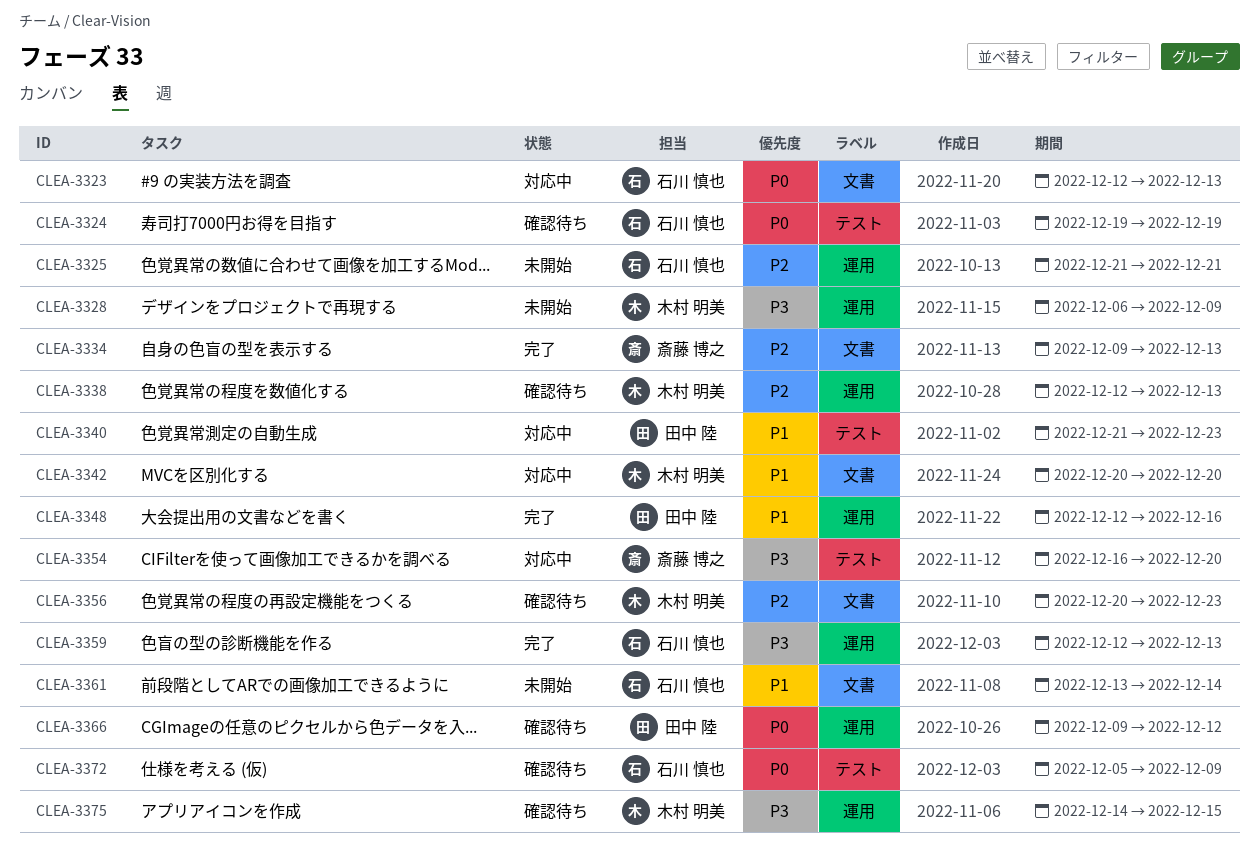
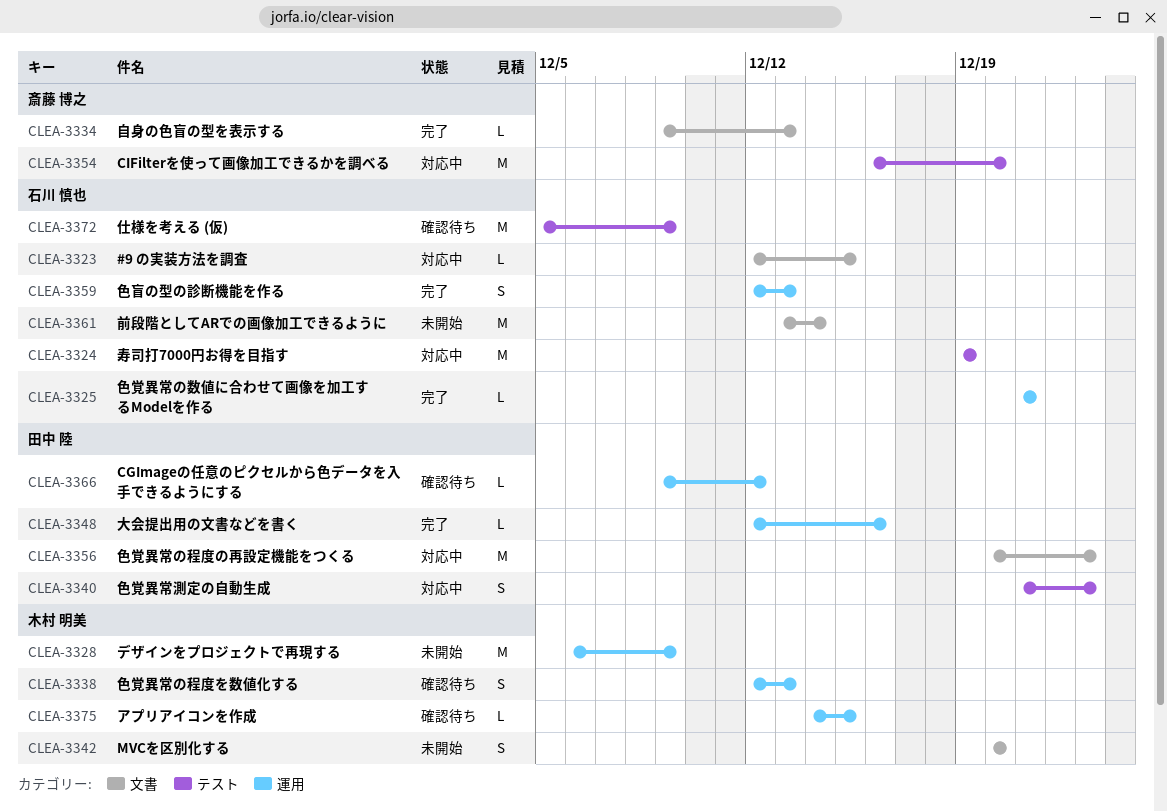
CLEA-3323, due: Dec 13 -> Dec 15
CLEA-3324, status: 確認待ち -> 対応中
CLEA-3325, status: 未開始 -> 完了
CLEA-3342, status: 対応中 -> 未開始
CLEA-3356, status: 確認待ち -> 対応中
CLEA-3356, owner: 木村 明美 -> 田中 陸

